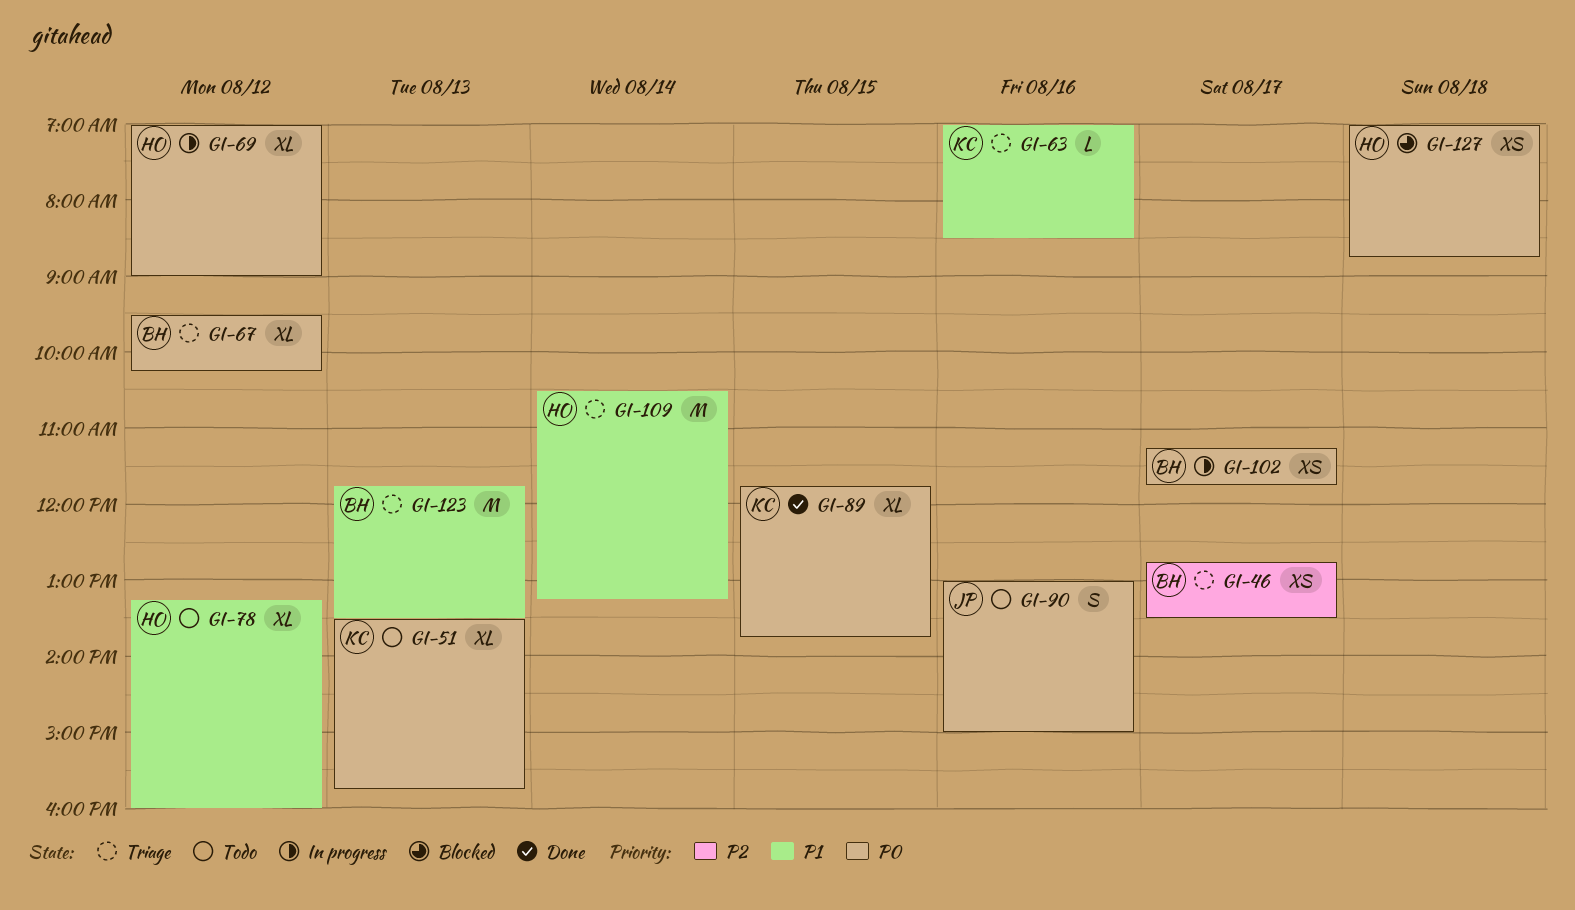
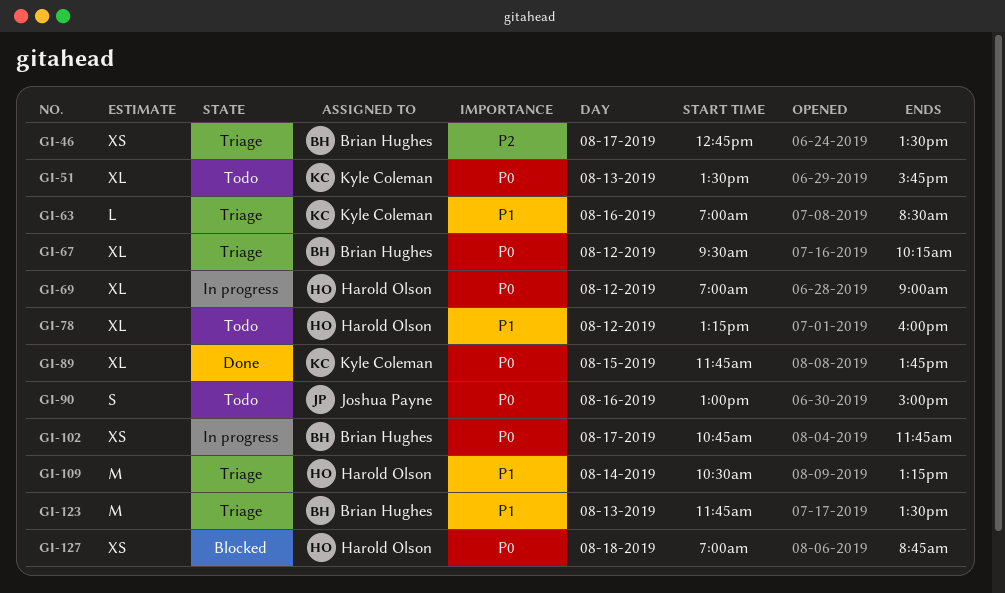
GI-102, begins: 11:15 -> 10:45

